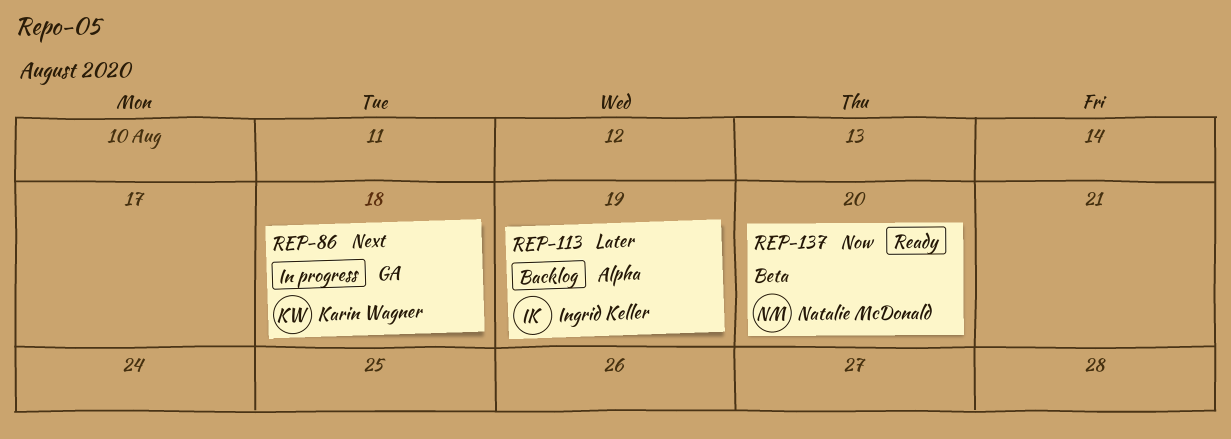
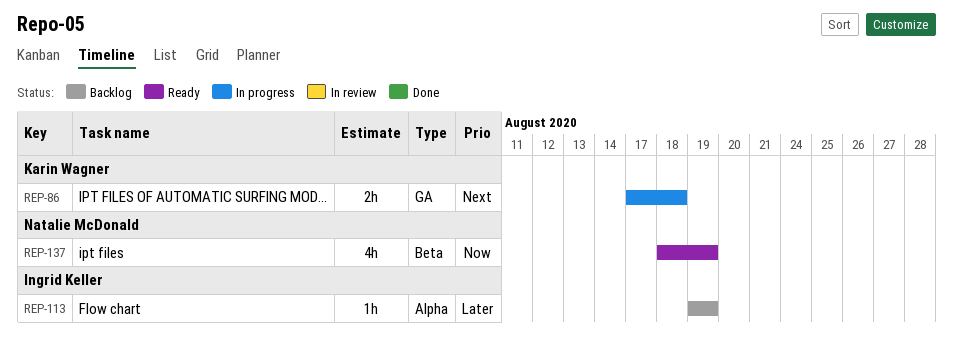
REP-137, due: Aug 20 -> Aug 19

